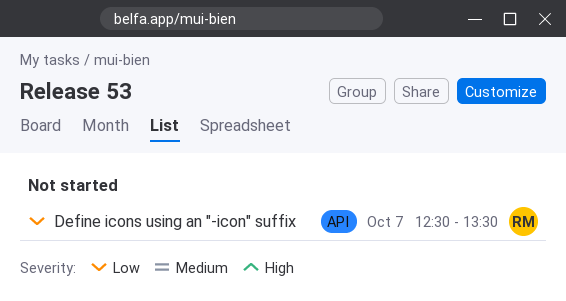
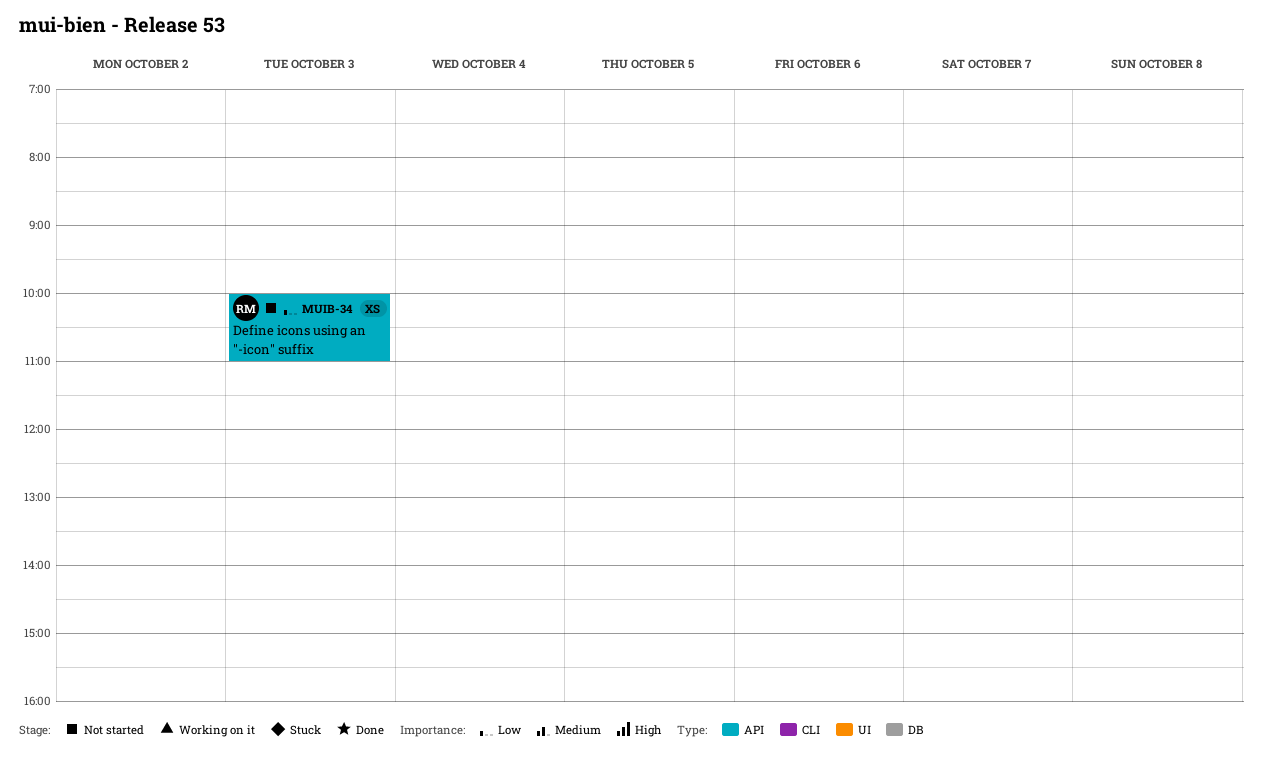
Define icons using an "-icon" suffix, day: Oct 7 -> Oct 3
Define icons using an "-icon" suffix, begins: 12:30 -> 10:00
Define icons using an "-icon" suffix, ends: 13:30 -> 11:00

